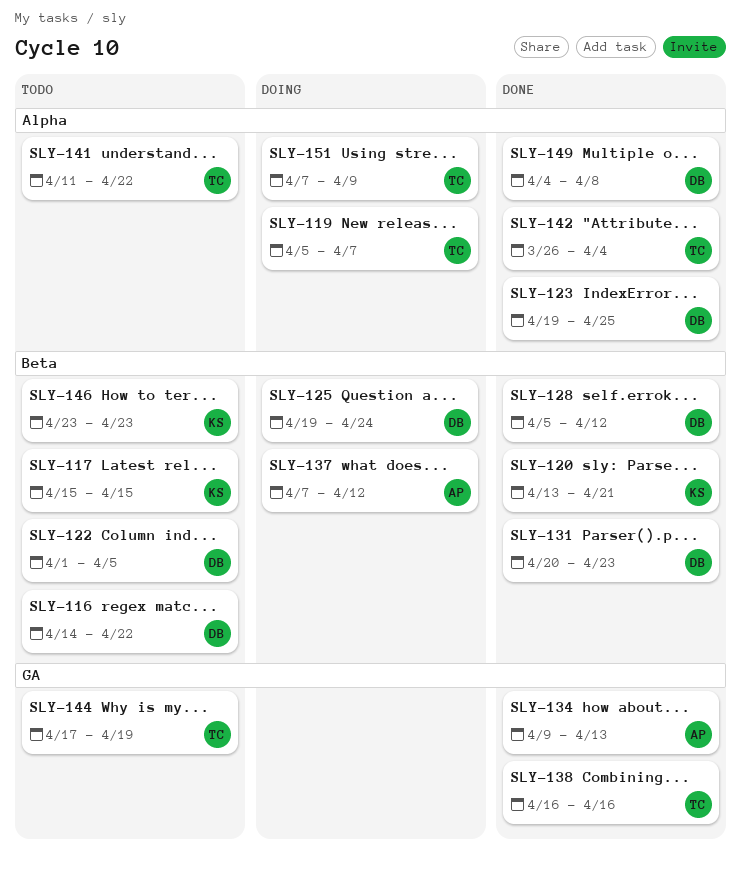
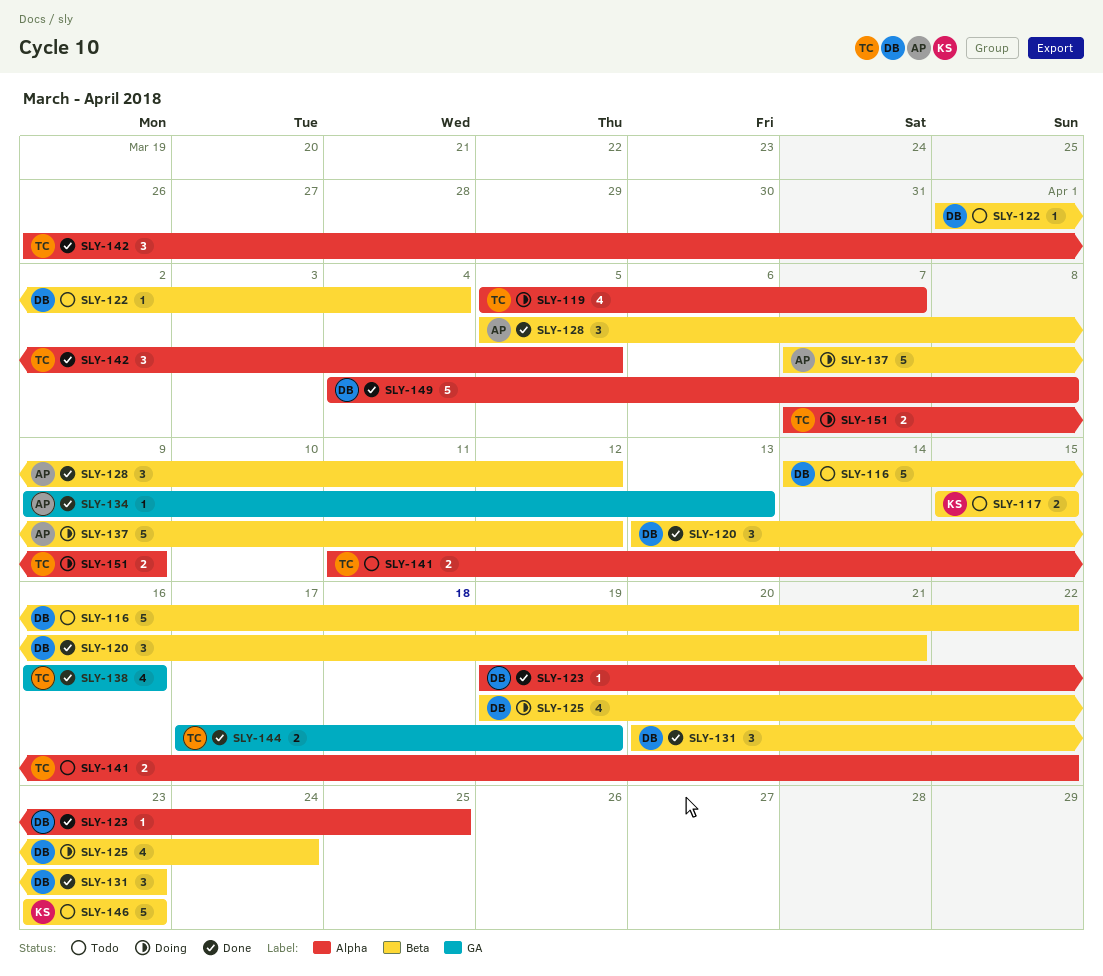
SLY-120, owner: KS -> DB
SLY-122, due: Apr 5 -> Apr 4
SLY-128, owner: DB -> AP
SLY-142, due: Apr 4 -> Apr 5
SLY-144, status: Todo -> Done

